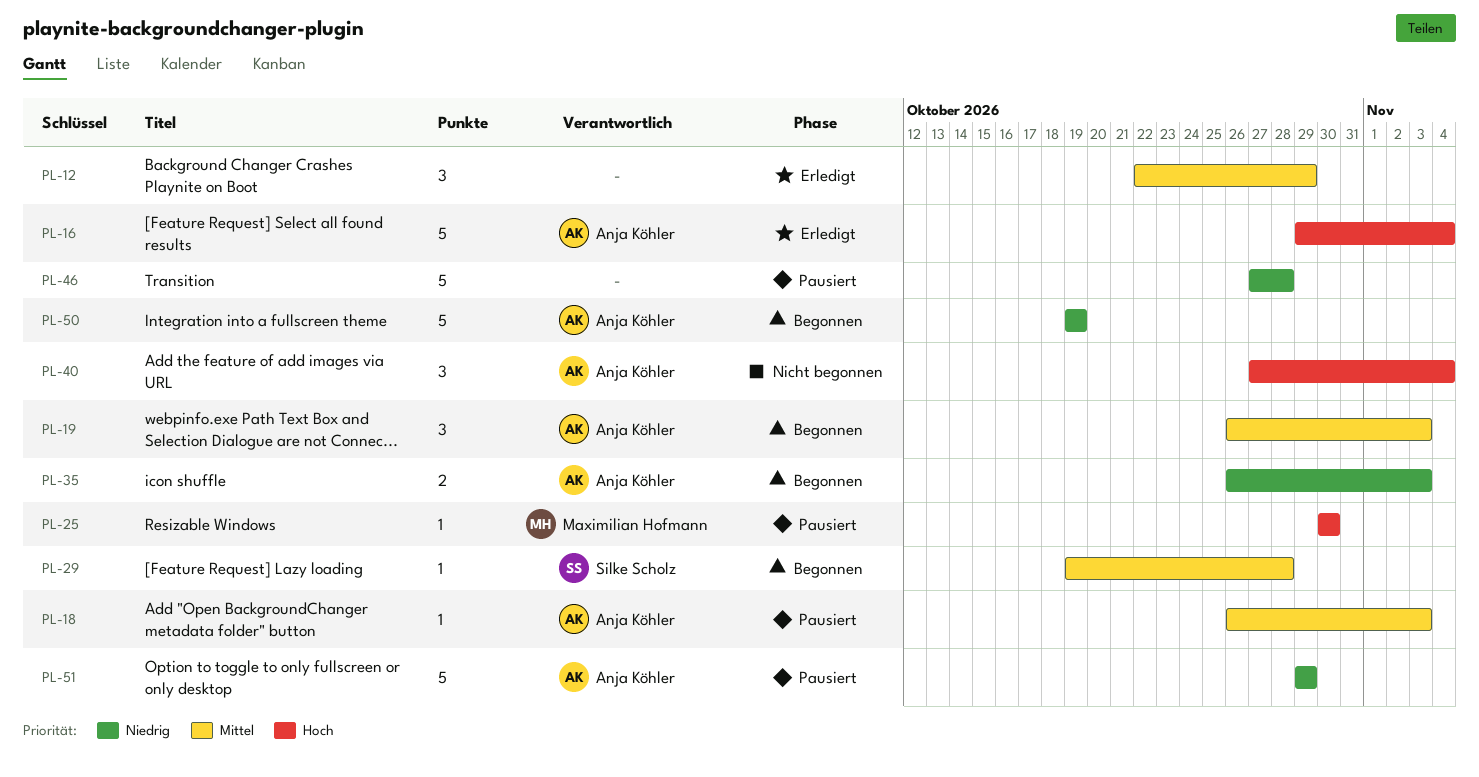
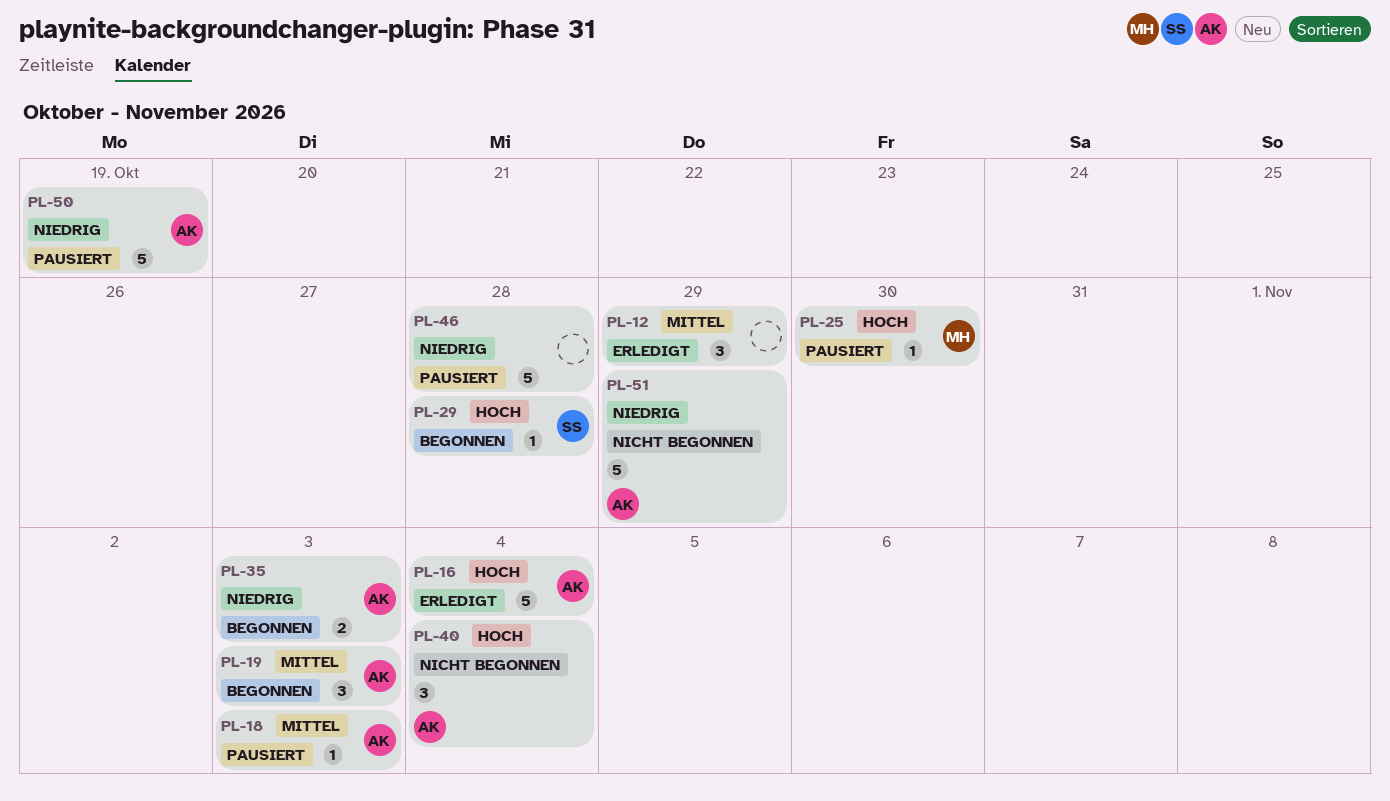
PL-29, priority: Mittel -> Hoch
PL-50, status: Begonnen -> Pausiert
PL-51, status: Pausiert -> Nicht begonnen

